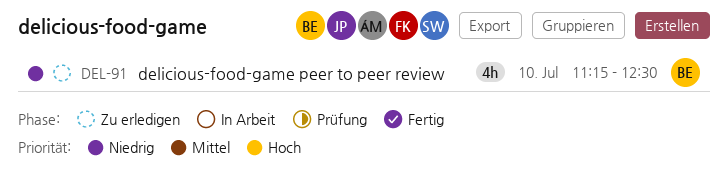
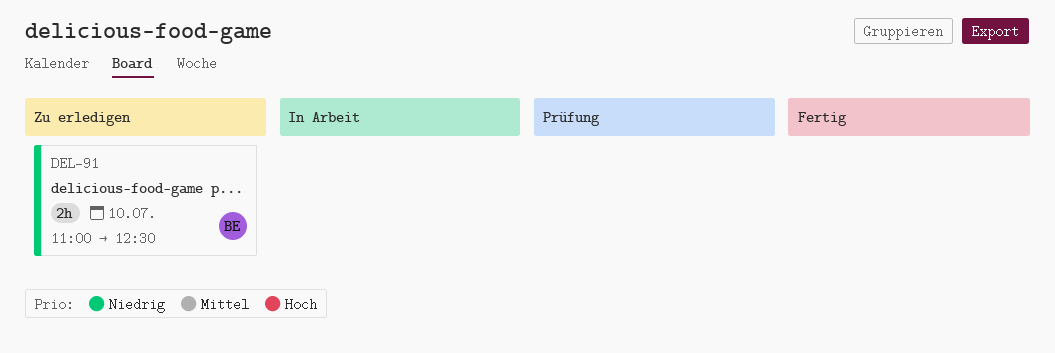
DEL-91, estimate: 4h -> 2h
DEL-91, begins: 11:15 -> 11:00

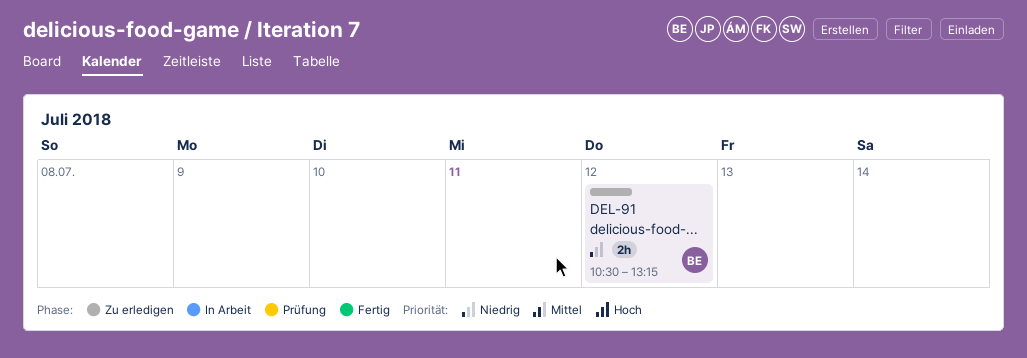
DEL-91, day: Jul 10 -> Jul 12
DEL-91, begins: 11:00 -> 10:30
DEL-91, ends: 12:30 -> 13:15

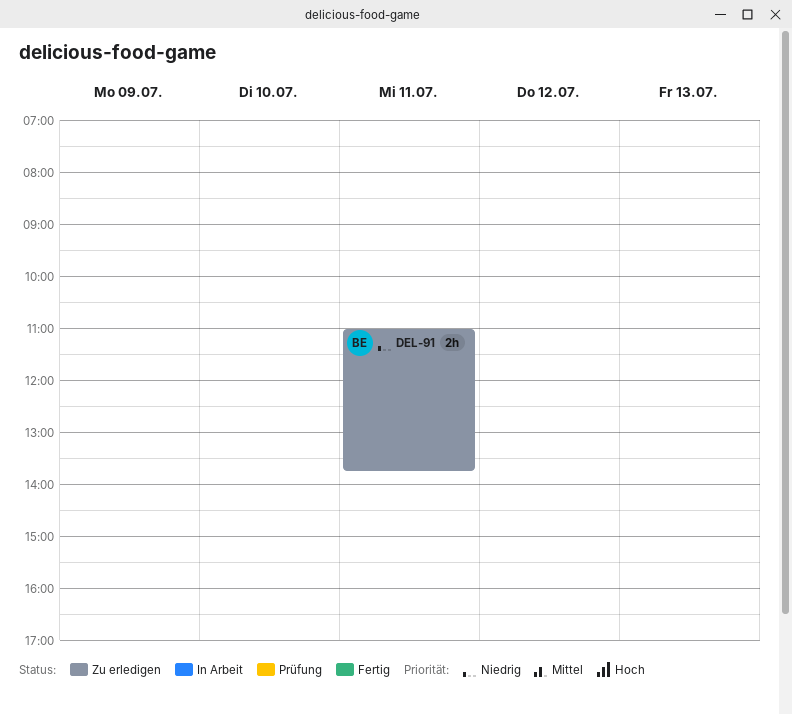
DEL-91, day: Jul 12 -> Jul 11
DEL-91, begins: 10:30 -> 11:00
DEL-91, ends: 13:15 -> 13:45

